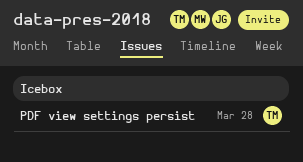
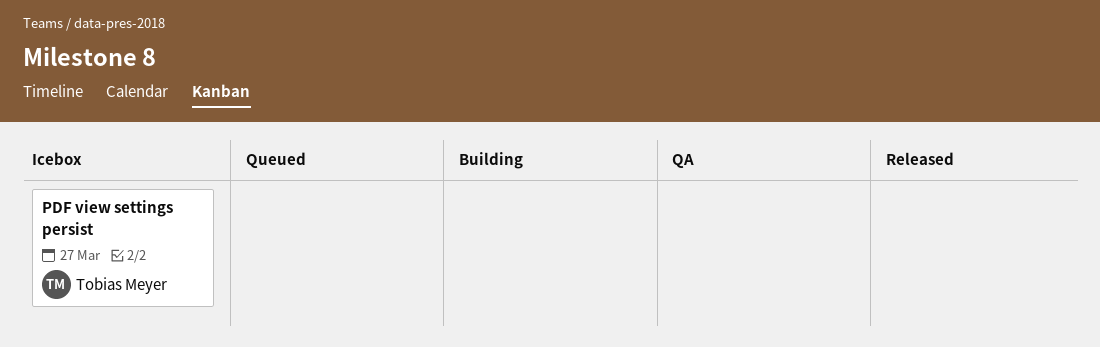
PDF view settings persist, due: Mar 28 -> Mar 27

